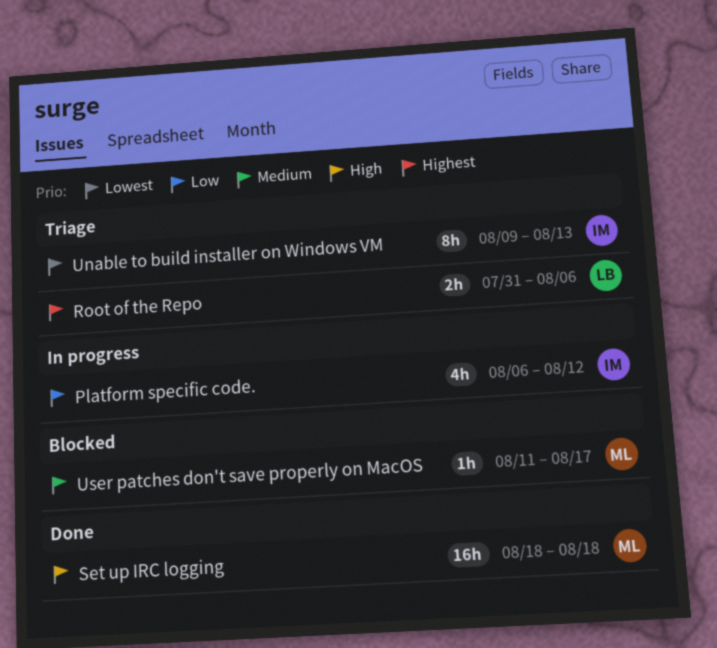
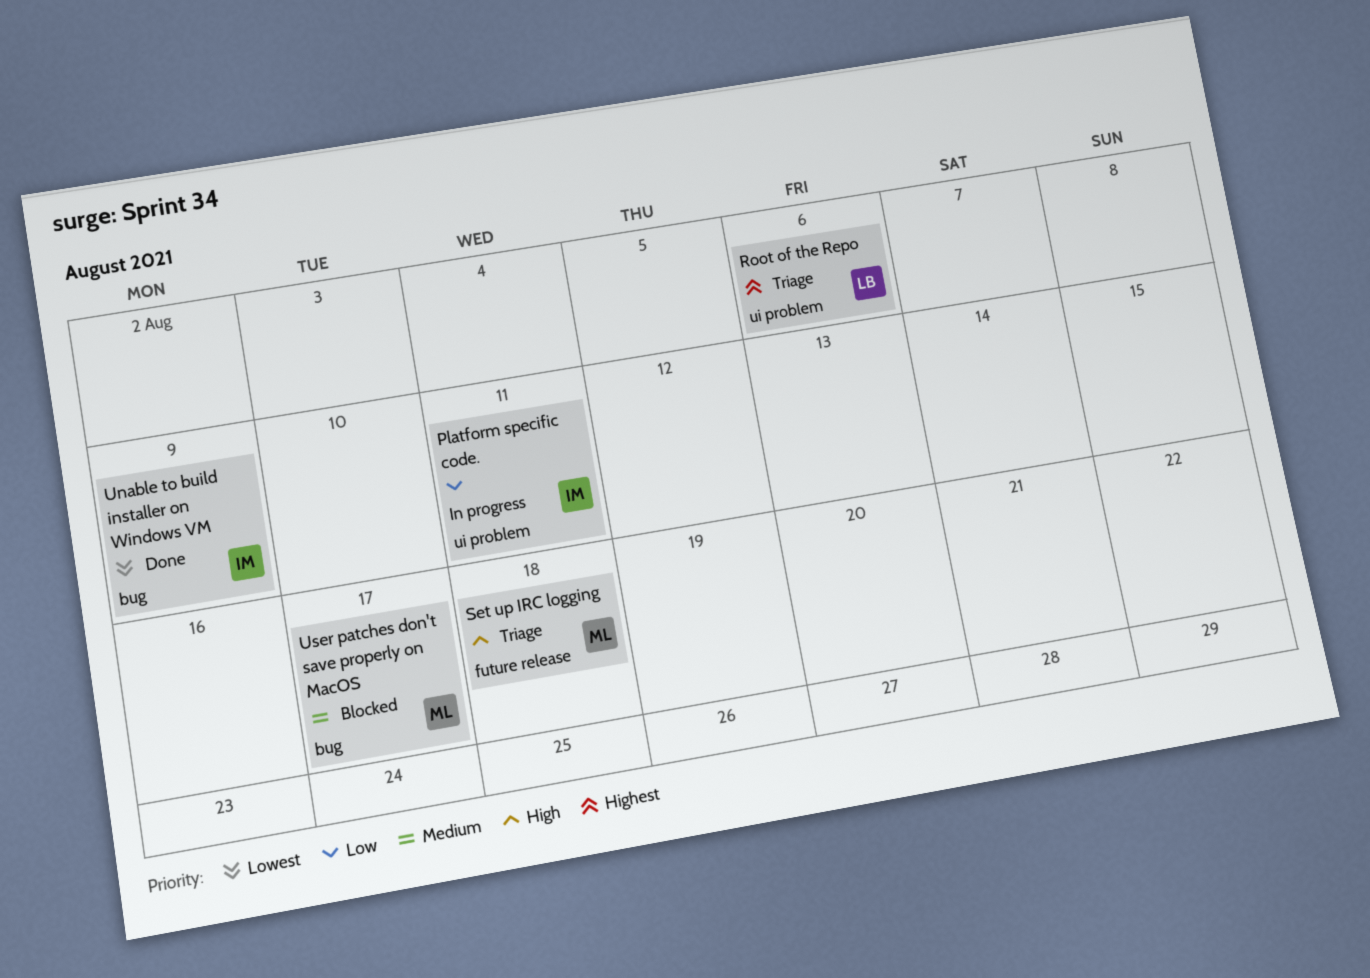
Platform specific code., due: Aug 12 -> Aug 11
Set up IRC logging, status: Done -> Triage
Unable to build installer on Windows VM, status: Triage -> Done
Unable to build installer on Windows VM, due: Aug 13 -> Aug 9

